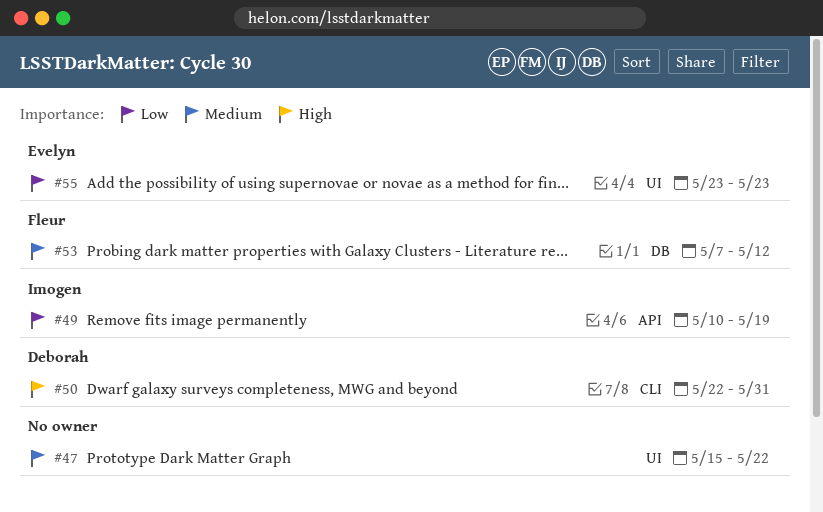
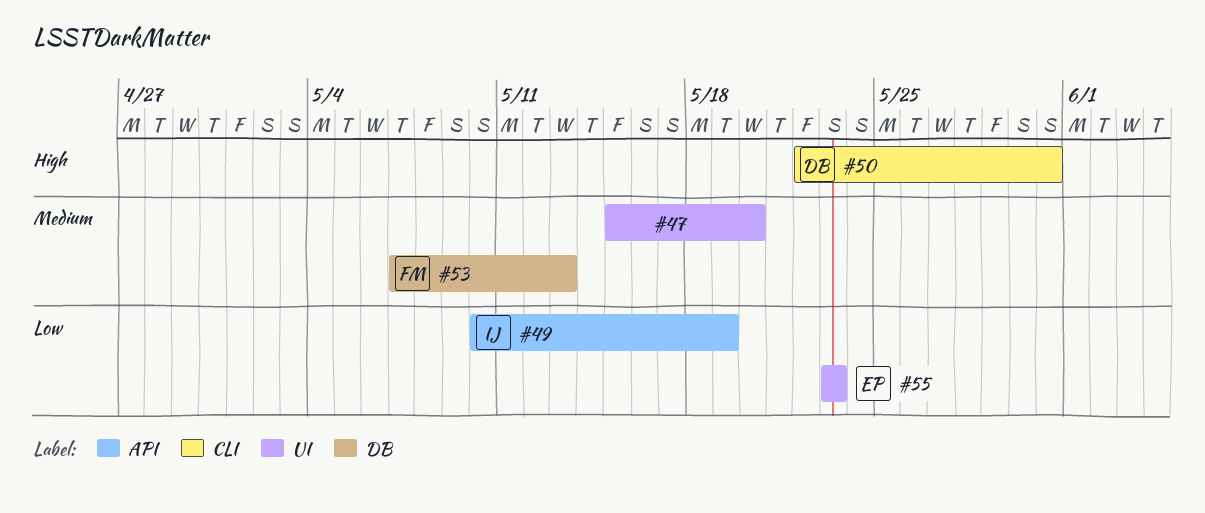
#47, due: May 22 -> May 20
#53, due: May 12 -> May 13

